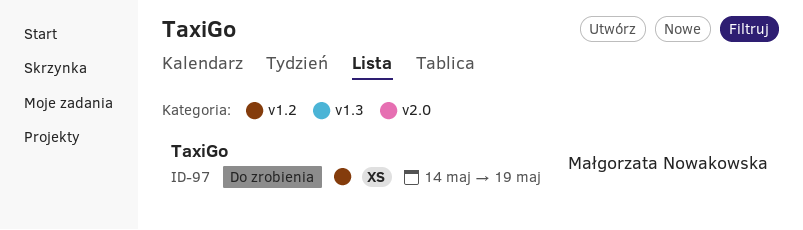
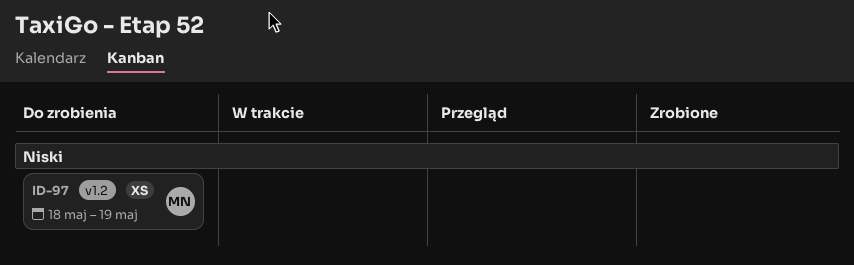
ID-97, start: May 14 -> May 18

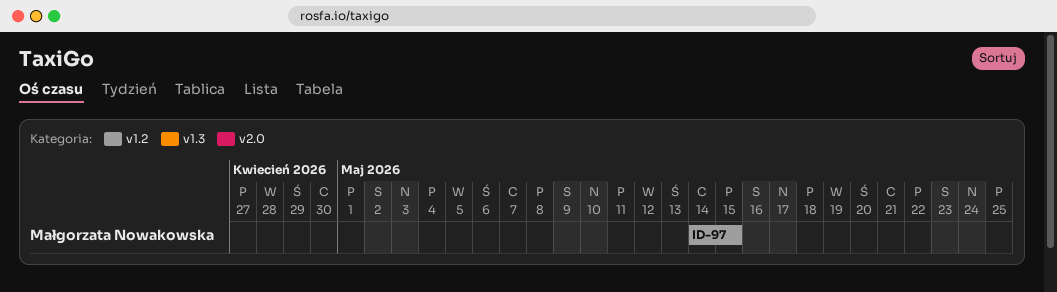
ID-97, start: May 18 -> May 14
ID-97, due: May 19 -> May 15

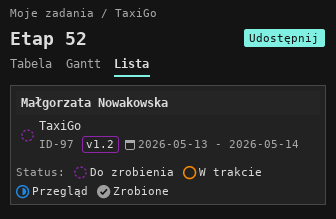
ID-97, start: May 14 -> May 13
ID-97, due: May 15 -> May 14

